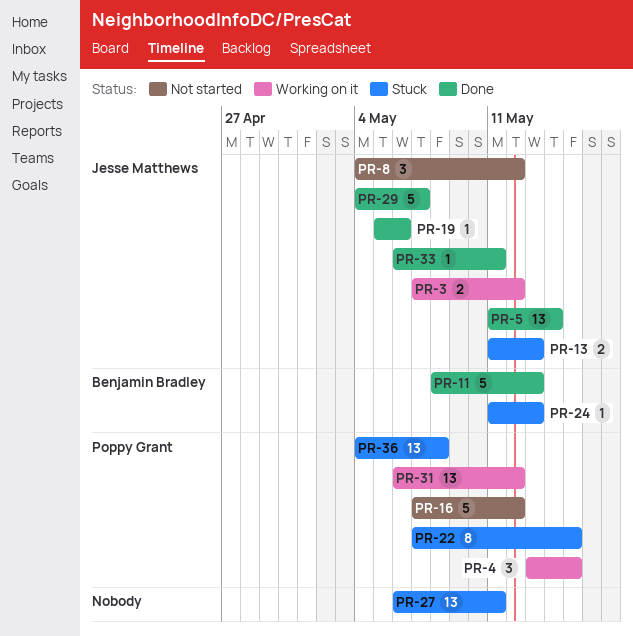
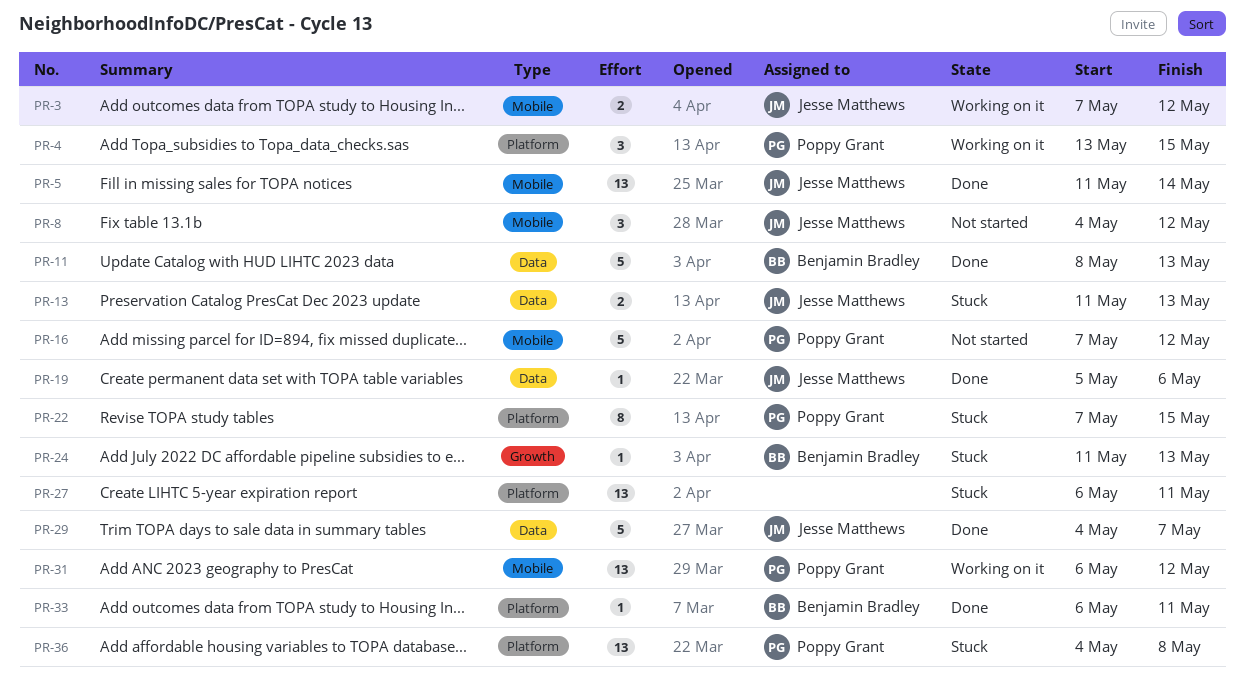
PR-33, owner: Jesse Matthews -> Benjamin Bradley

